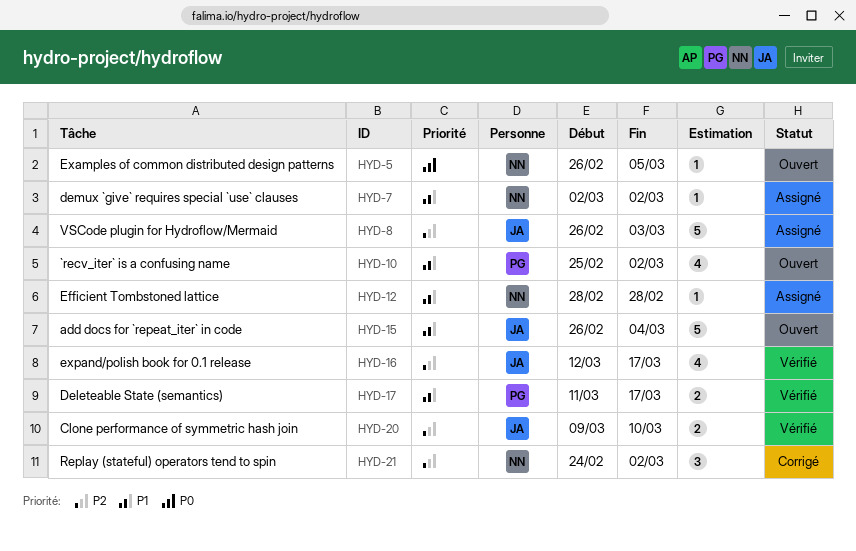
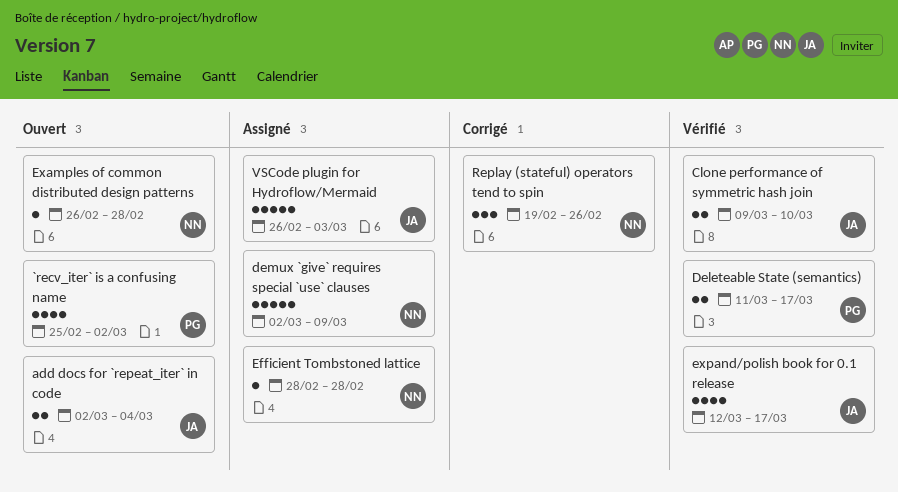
add docs for `repeat_iter` in code, estimate: 5 -> 2
add docs for `repeat_iter` in code, start: Feb 26 -> Mar 2
demux `give` requires special `use` clauses, estimate: 1 -> 5
demux `give` requires special `use` clauses, due: Mar 2 -> Mar 9
Examples of common distributed design patterns, due: Mar 5 -> Feb 28
Replay (stateful) operators tend to spin, start: Feb 24 -> Feb 19
Replay (stateful) operators tend to spin, due: Mar 2 -> Feb 26

